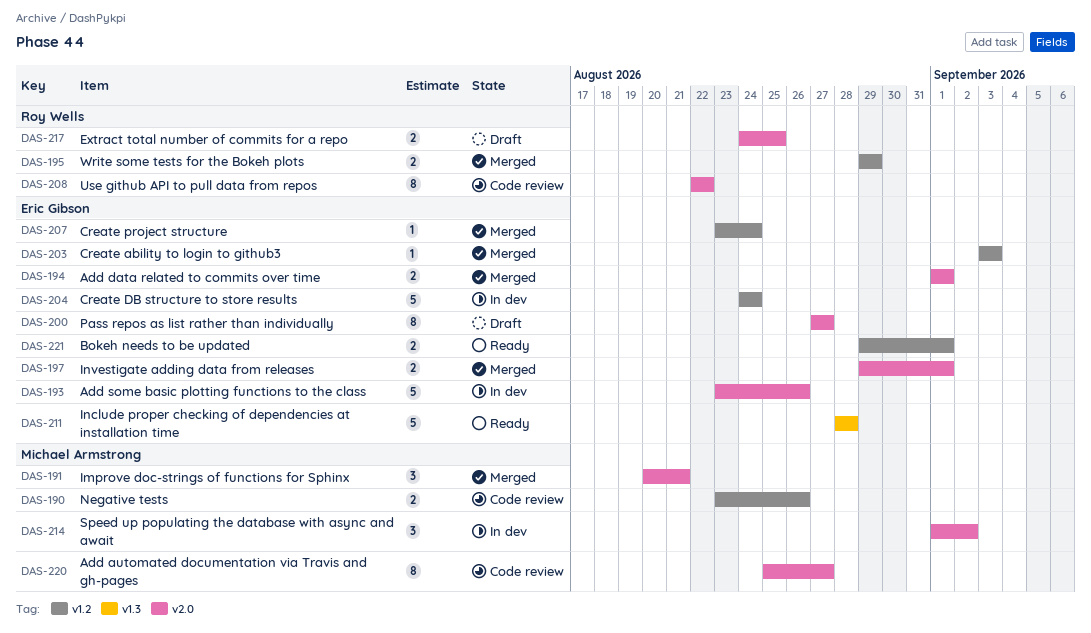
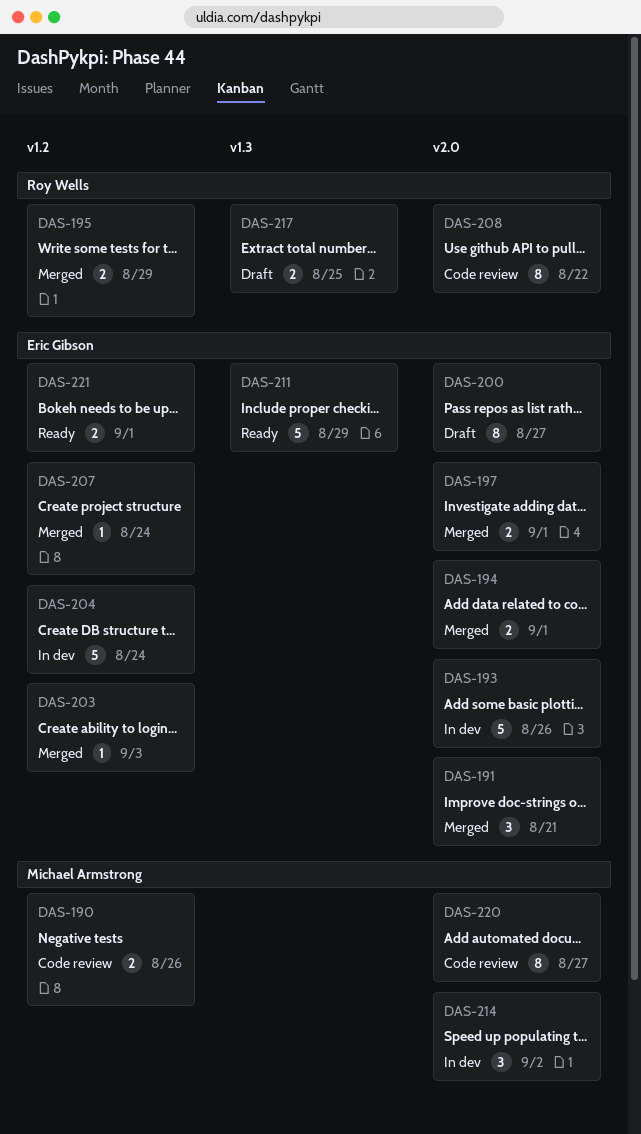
DAS-191, owner: Michael Armstrong -> Eric Gibson
DAS-211, due: Aug 28 -> Aug 29
DAS-217, label: v2.0 -> v1.3

